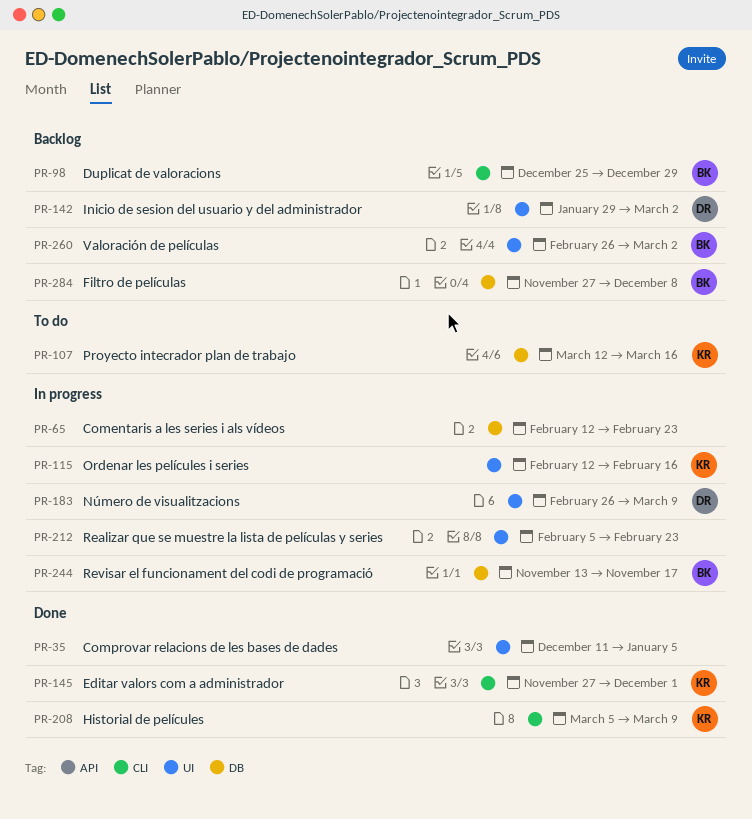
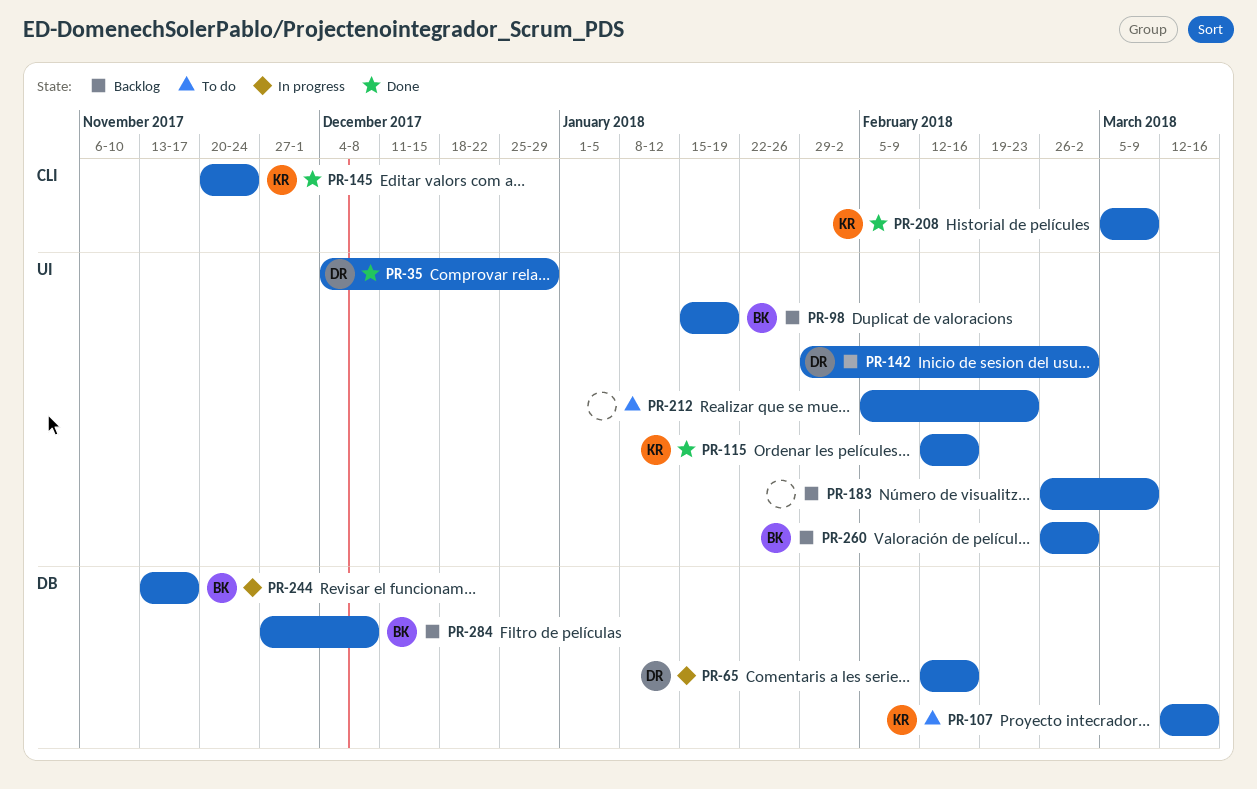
PR-35, owner: none -> DR
PR-35, start: Dec 11 -> Dec 4
PR-35, due: Jan 5 -> Dec 29
PR-65, owner: none -> DR
PR-65, due: Feb 23 -> Feb 16
PR-98, label: CLI -> UI
PR-98, start: Dec 25 -> Jan 15
PR-98, due: Dec 29 -> Jan 19
PR-115, status: In progress -> Done
PR-145, start: Nov 27 -> Nov 20
PR-145, due: Dec 1 -> Nov 24
PR-183, status: In progress -> Backlog
PR-183, owner: DR -> none
PR-212, status: In progress -> To do

